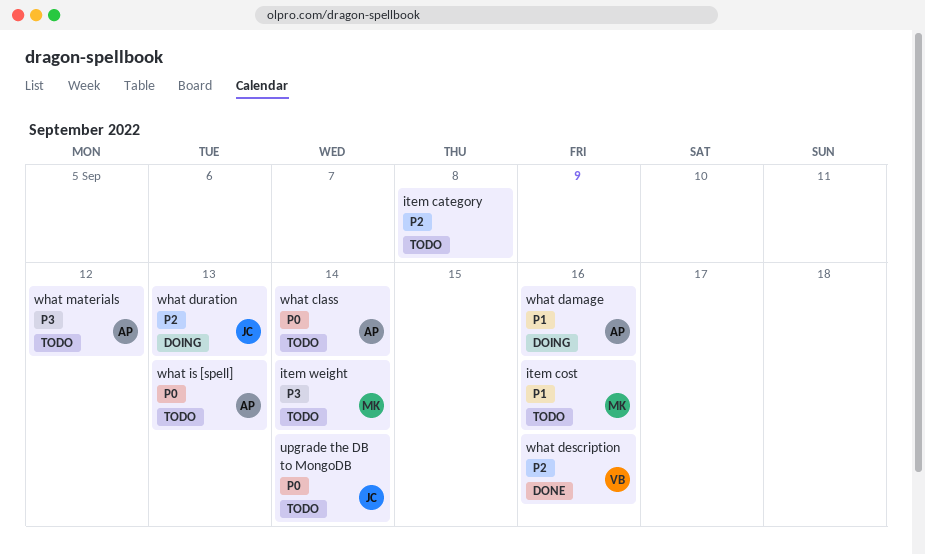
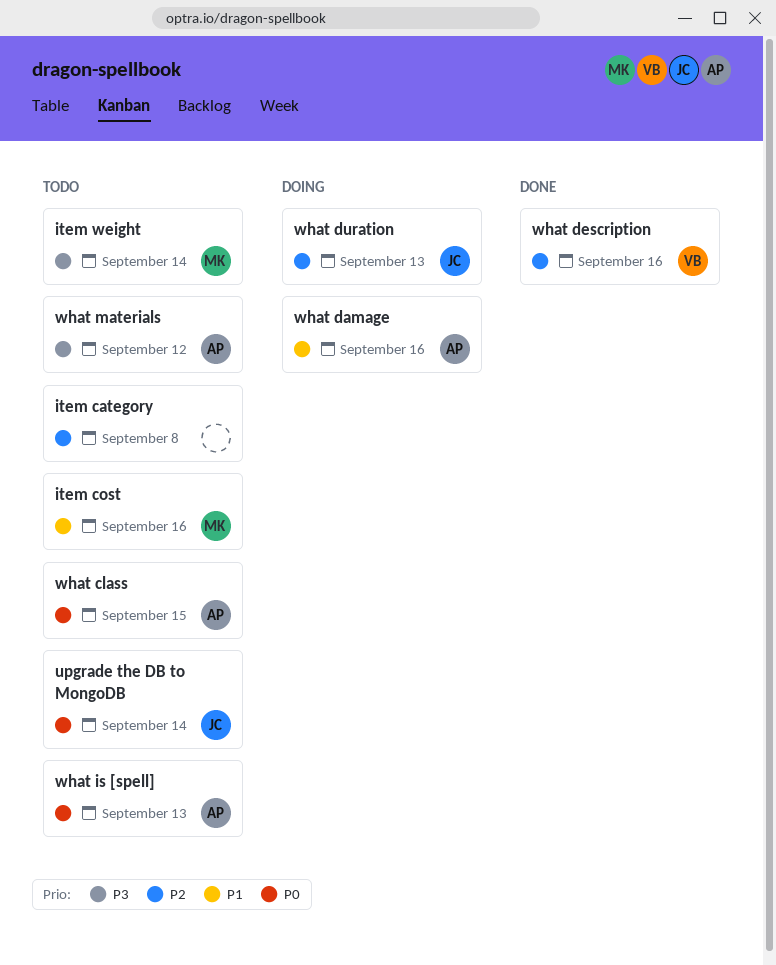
what class, due: Sep 14 -> Sep 15

